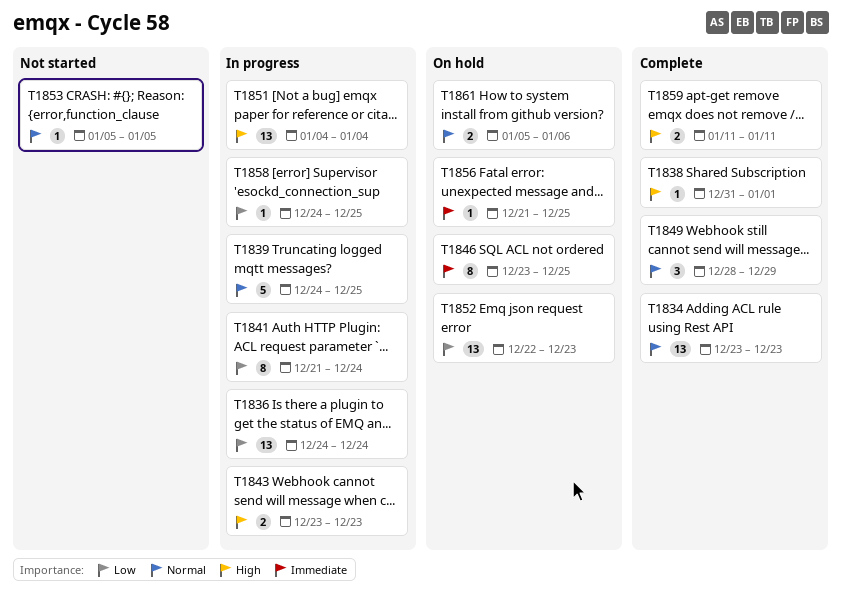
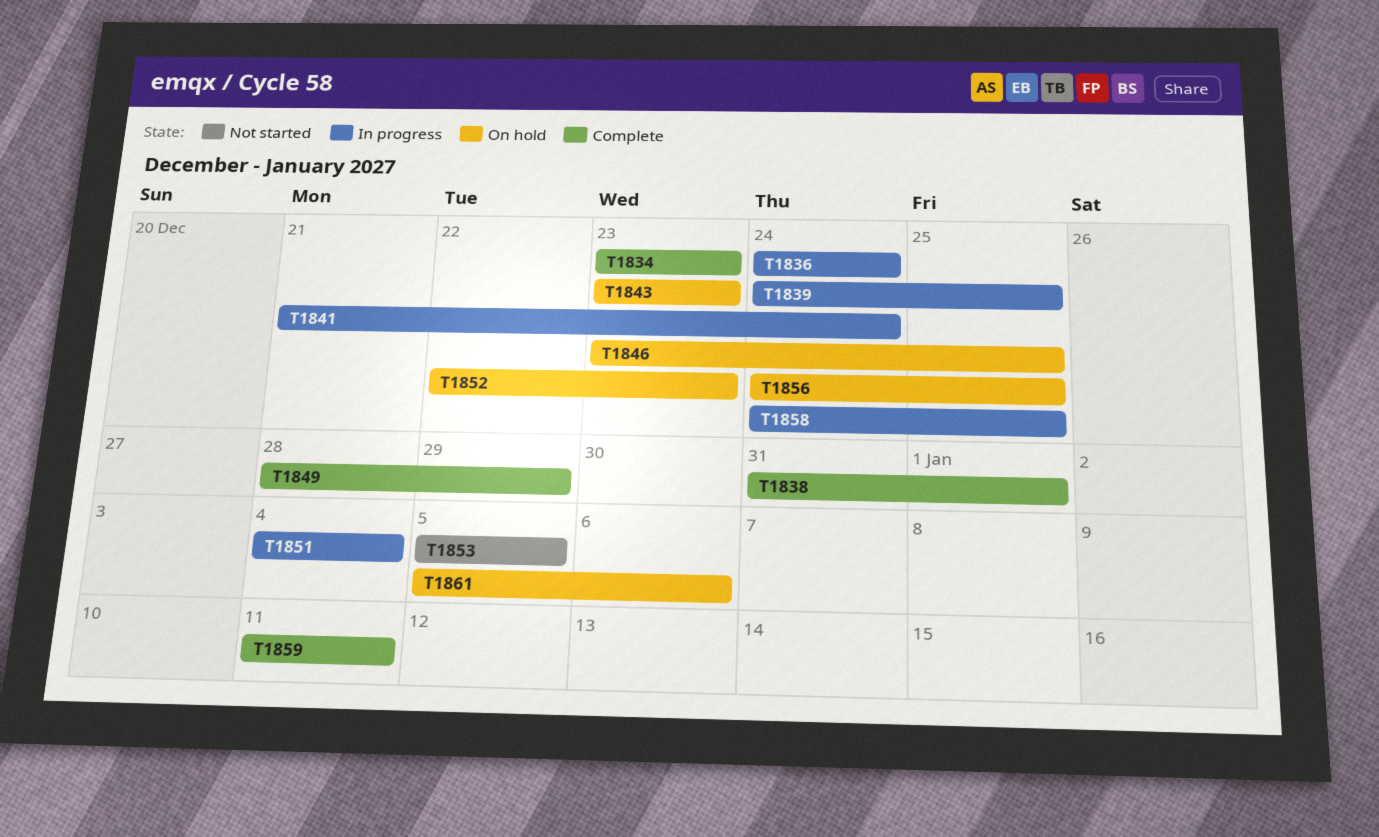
T1843, status: In progress -> On hold
T1856, start: Dec 21 -> Dec 24

